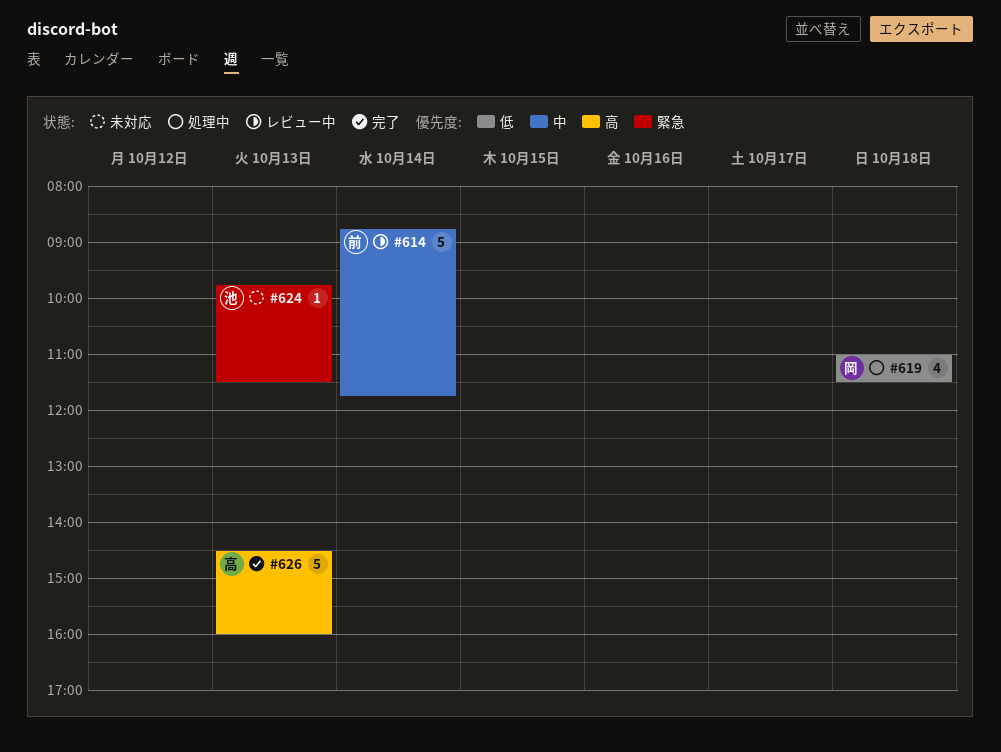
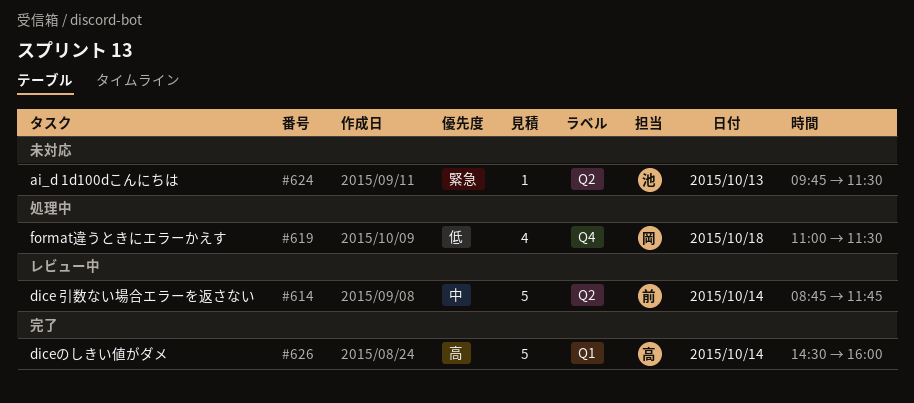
#626, day: Oct 13 -> Oct 14

